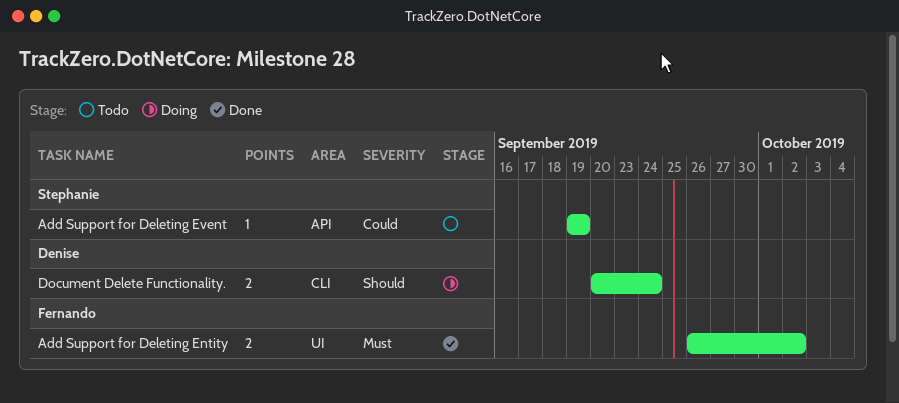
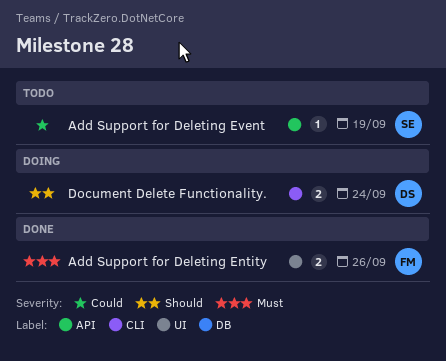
Add Support for Deleting Entity, due: Oct 2 -> Sep 26

